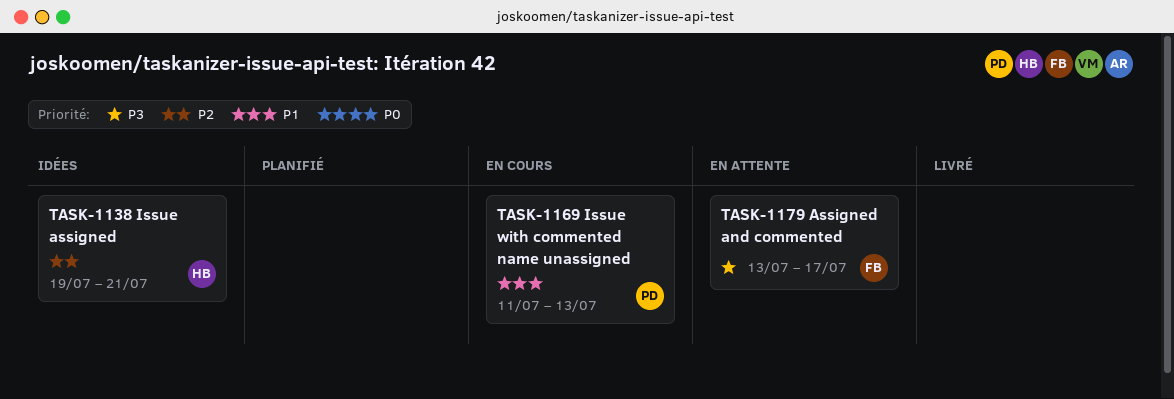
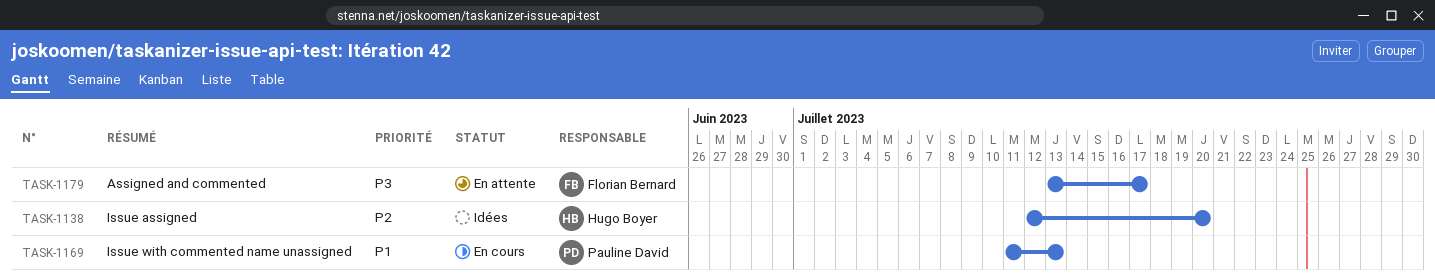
TASK-1138, start: Jul 19 -> Jul 12
TASK-1138, due: Jul 21 -> Jul 20

